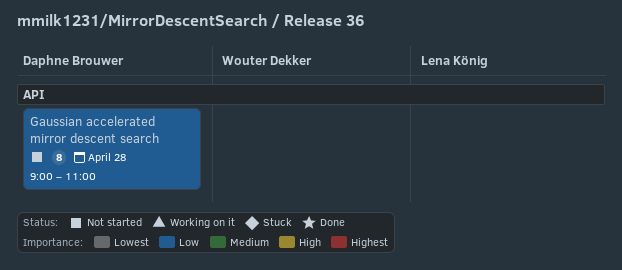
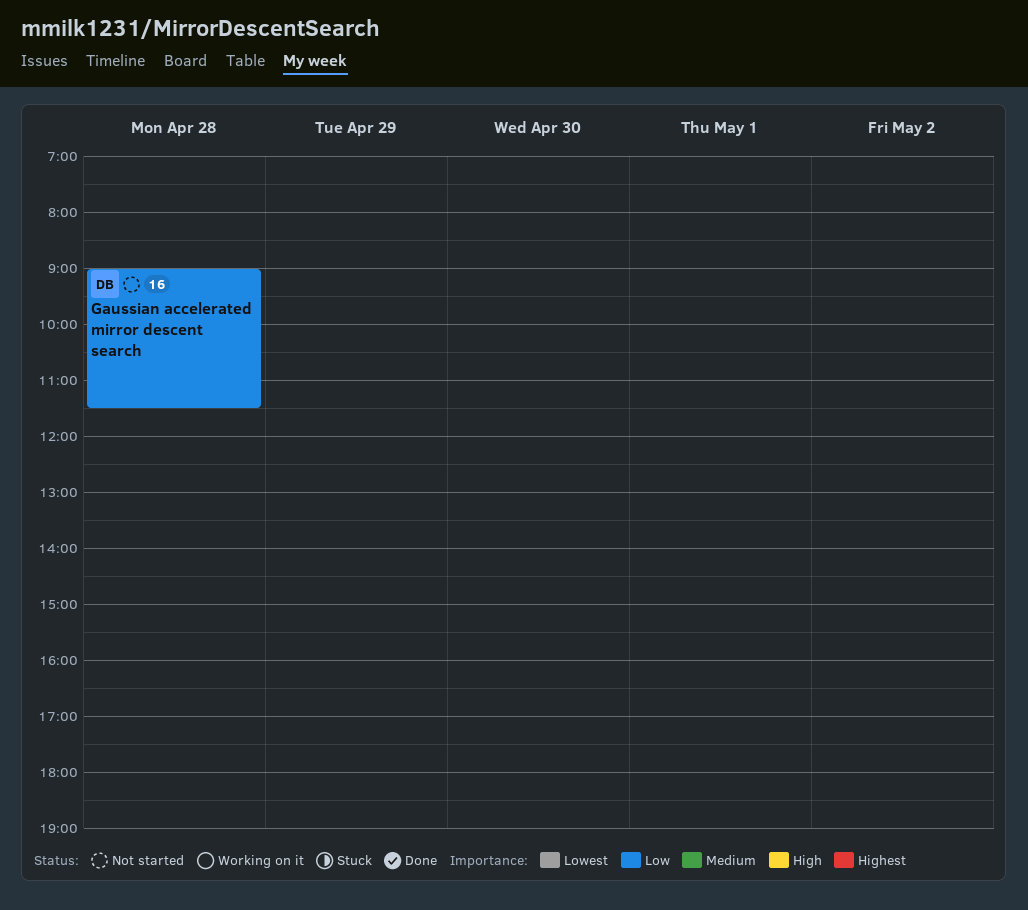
Gaussian accelerated mirror descent search, estimate: 8 -> 16
Gaussian accelerated mirror descent search, ends: 11:00 -> 11:30

